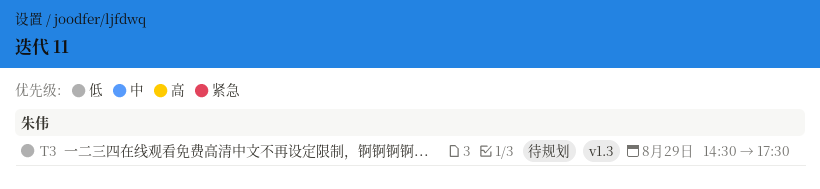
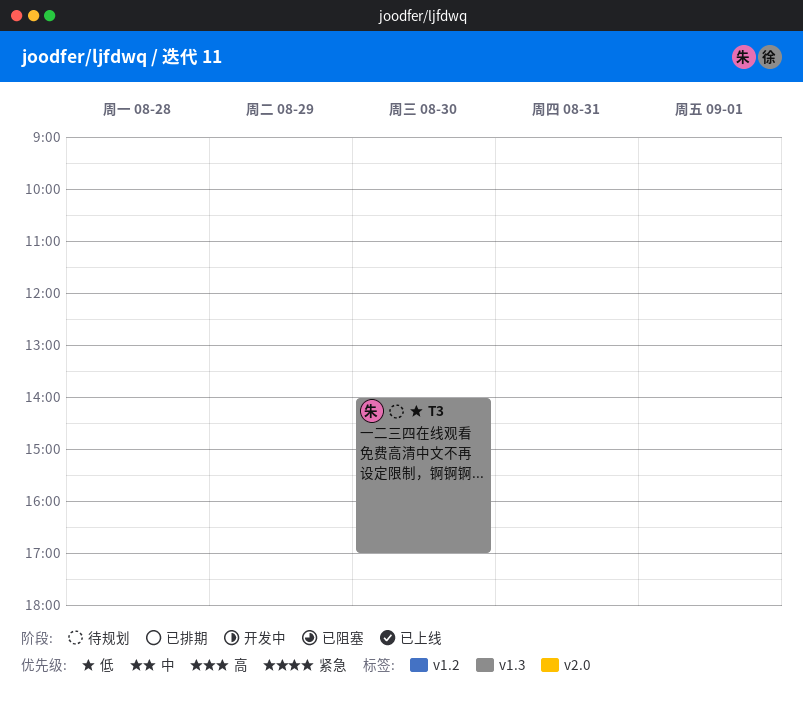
T3, day: Aug 29 -> Aug 30
T3, begins: 14:30 -> 14:00
T3, ends: 17:30 -> 17:00

